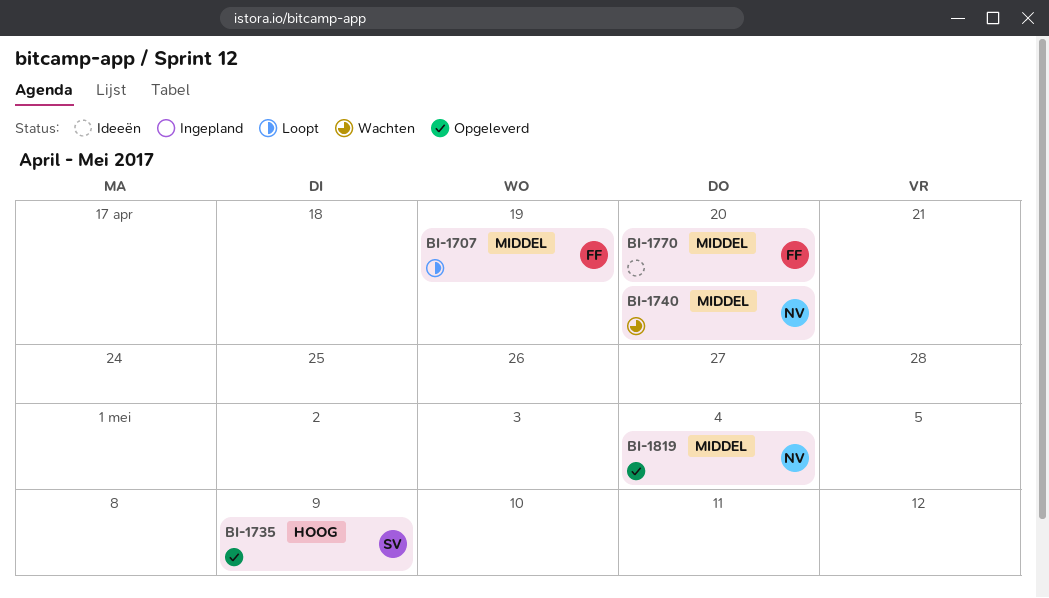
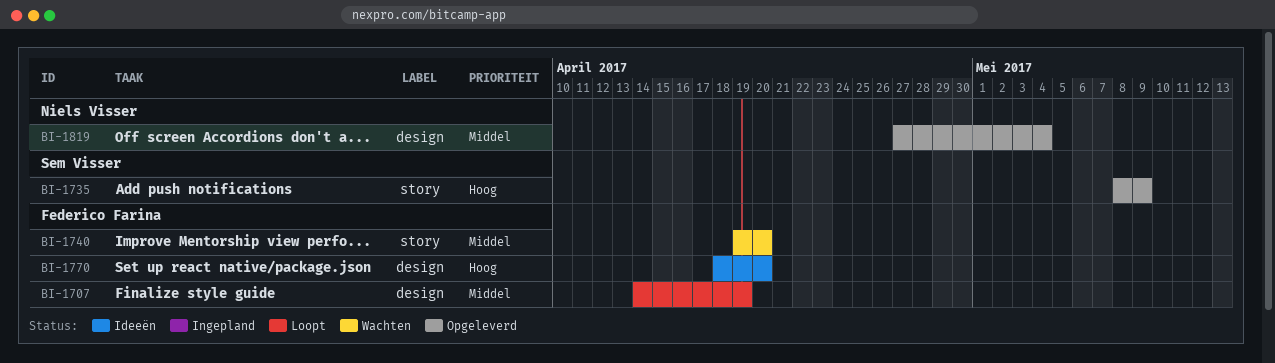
BI-1740, owner: Niels Visser -> Federico Farina
BI-1770, priority: Middel -> Hoog

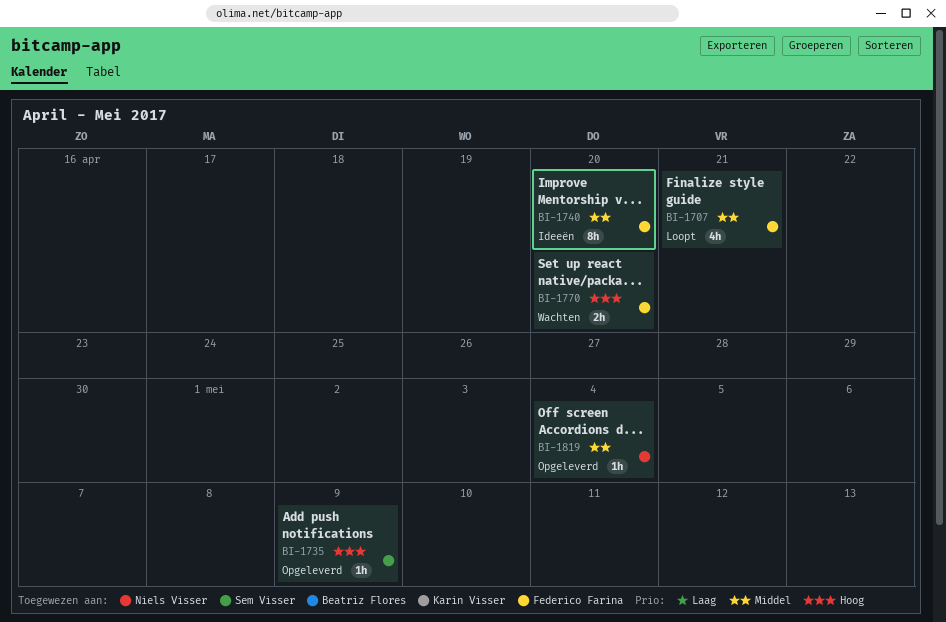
BI-1707, due: Apr 19 -> Apr 21
BI-1740, status: Wachten -> Ideeën
BI-1770, status: Ideeën -> Wachten

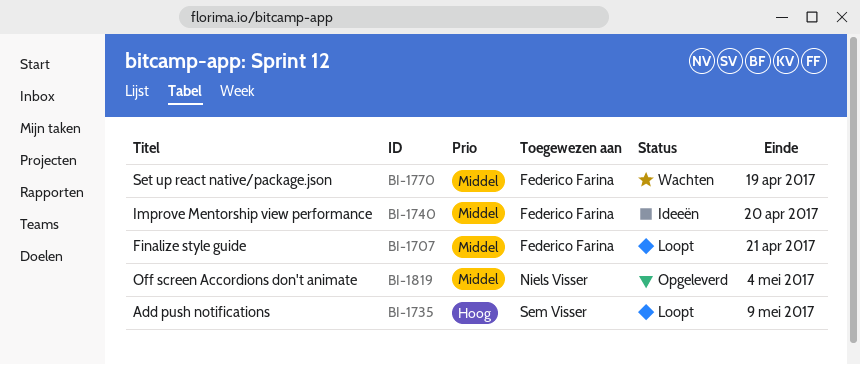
BI-1735, status: Opgeleverd -> Loopt
BI-1770, priority: Hoog -> Middel
BI-1770, due: Apr 20 -> Apr 19

